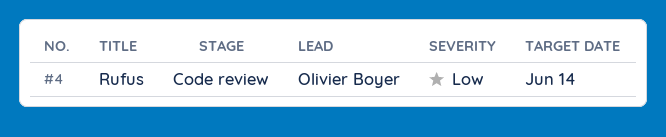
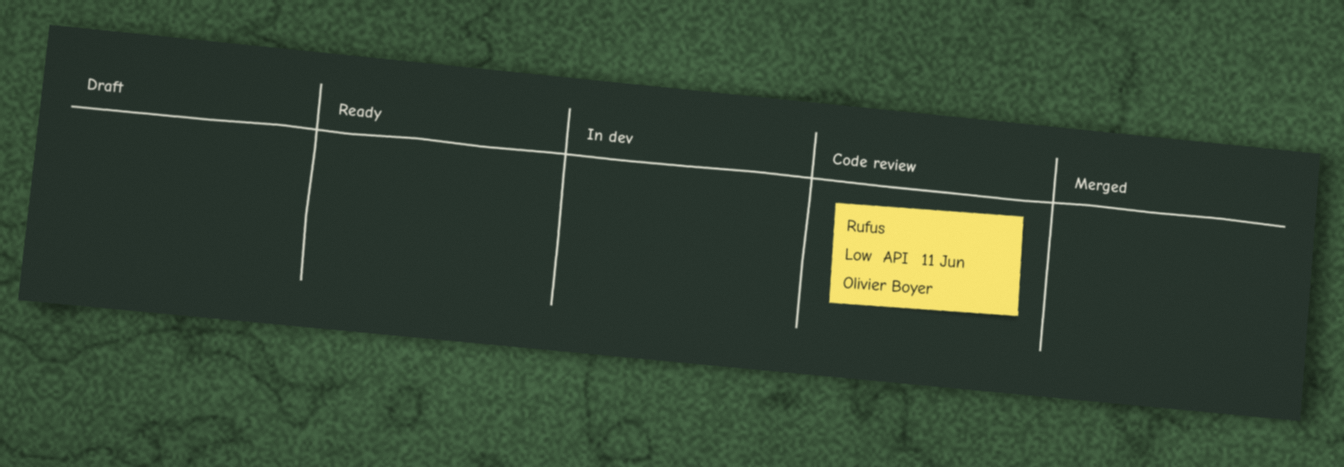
Rufus, due: Jun 14 -> Jun 11

